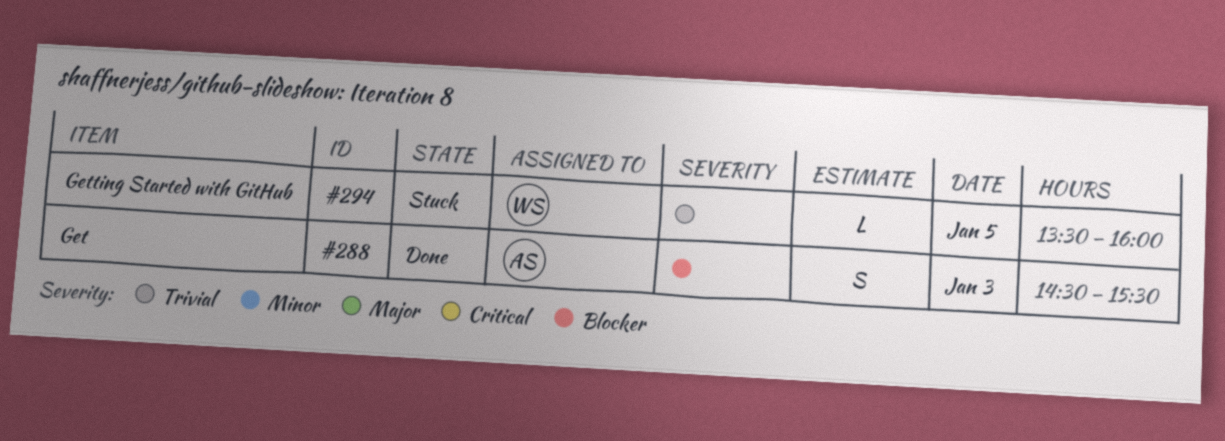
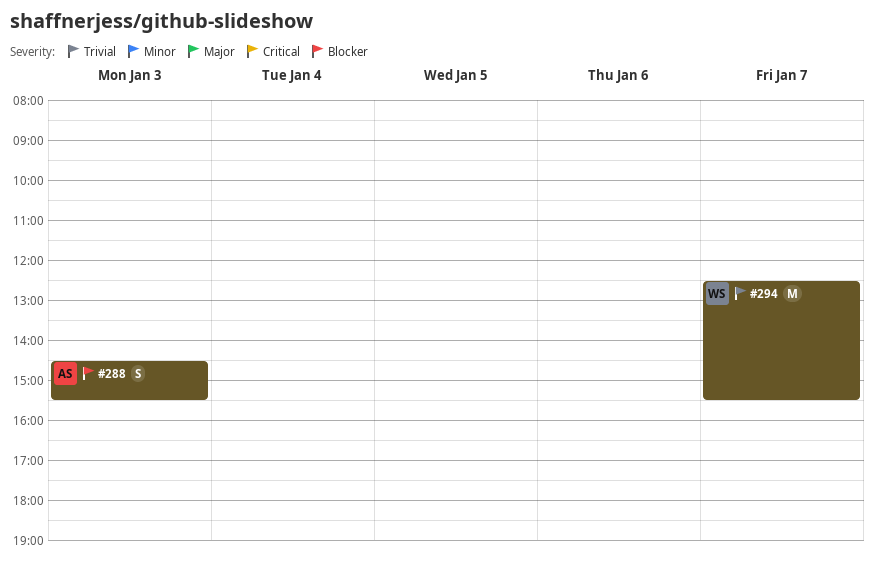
#294, estimate: L -> M
#294, day: Jan 5 -> Jan 7
#294, begins: 13:30 -> 12:30
#294, ends: 16:00 -> 15:30

